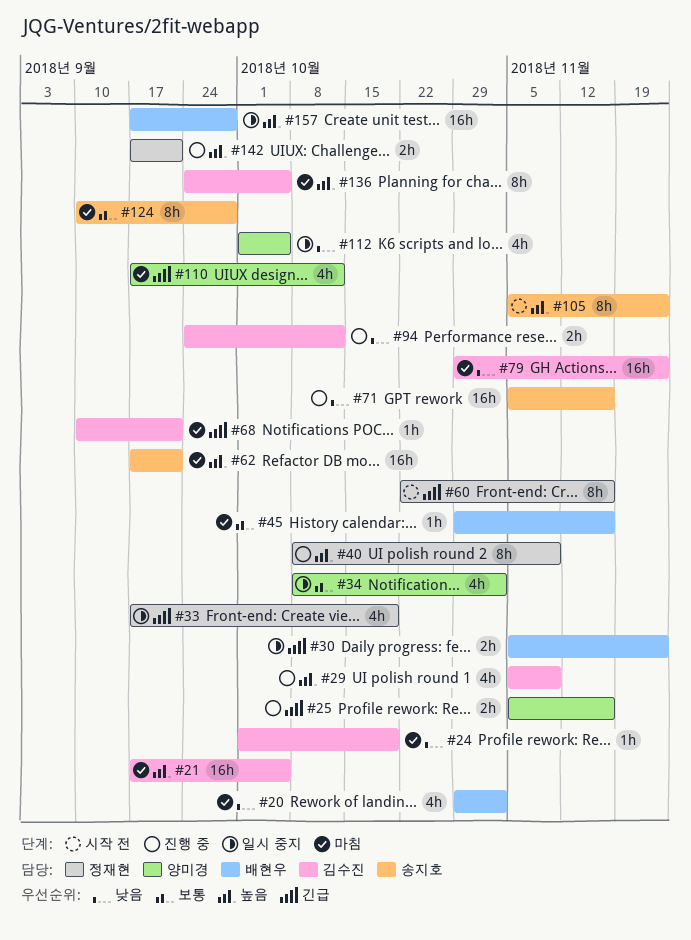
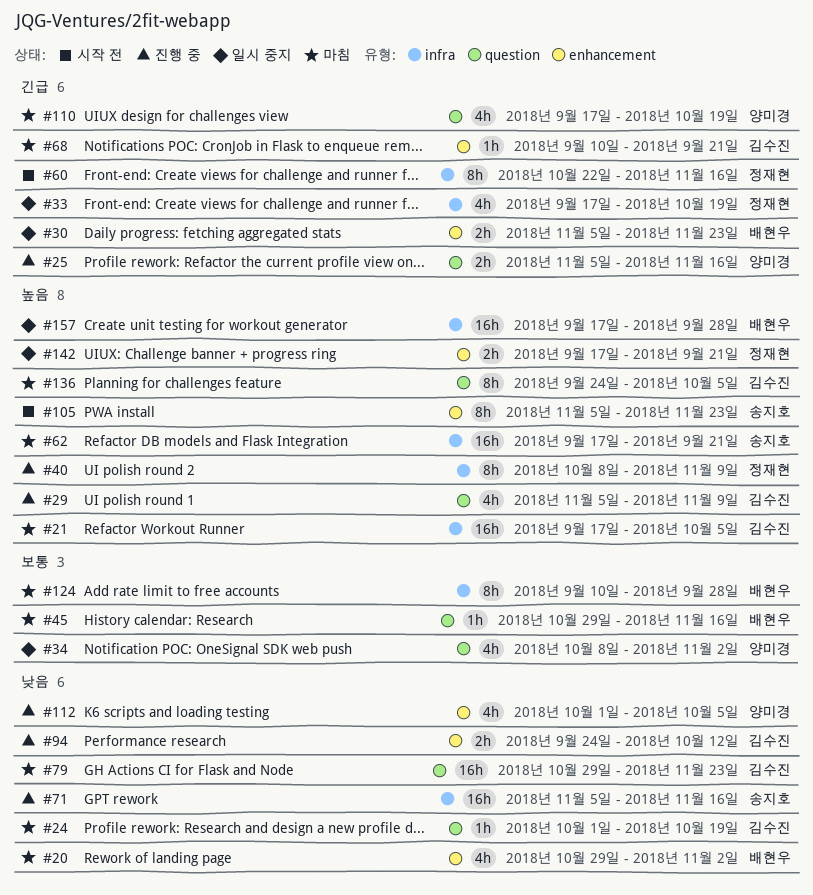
#110, due: Oct 12 -> Oct 19
#112, status: 일시 중지 -> 진행 중
#124, owner: 송지호 -> 배현우
#142, status: 진행 중 -> 일시 중지

